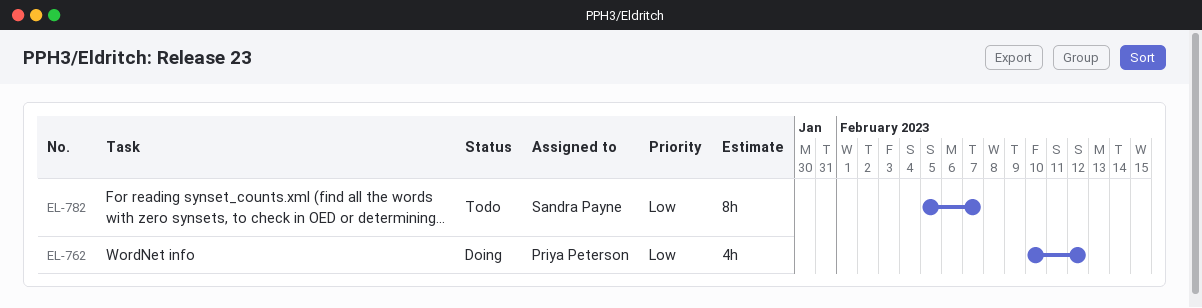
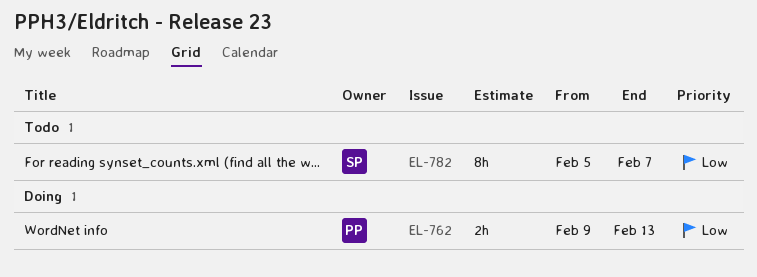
EL-762, estimate: 4h -> 2h
EL-762, start: Feb 10 -> Feb 9
EL-762, due: Feb 12 -> Feb 13

